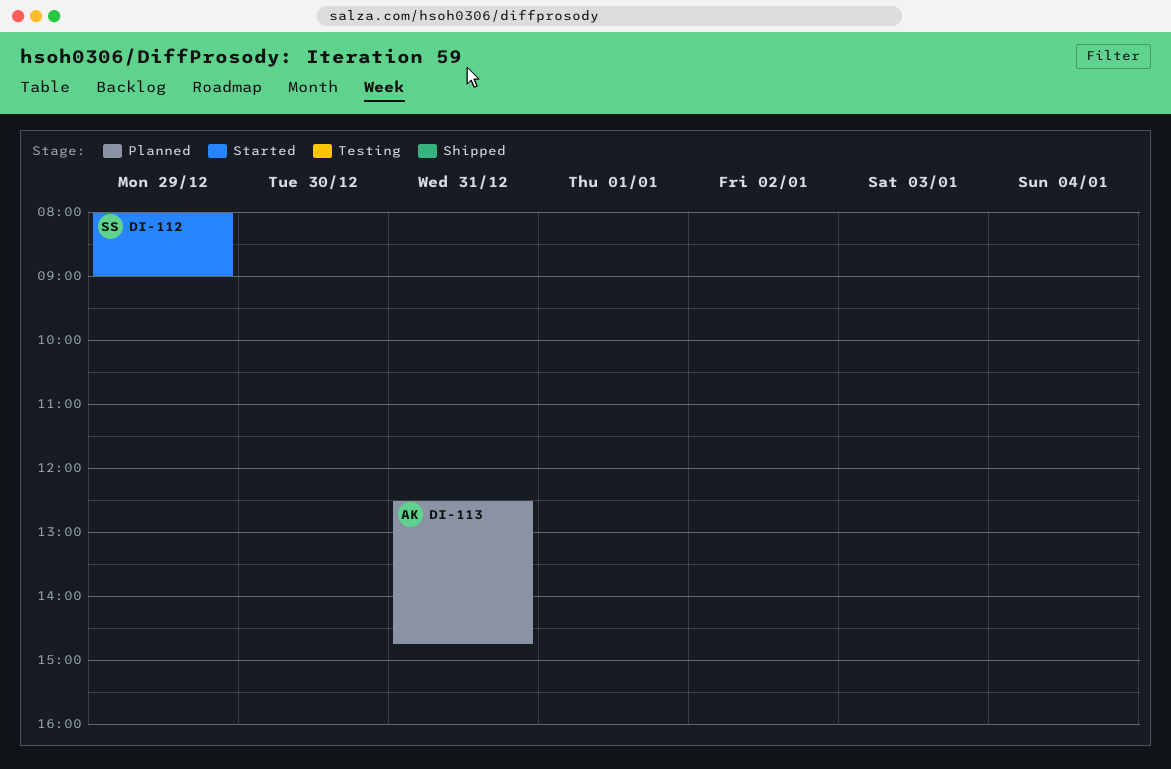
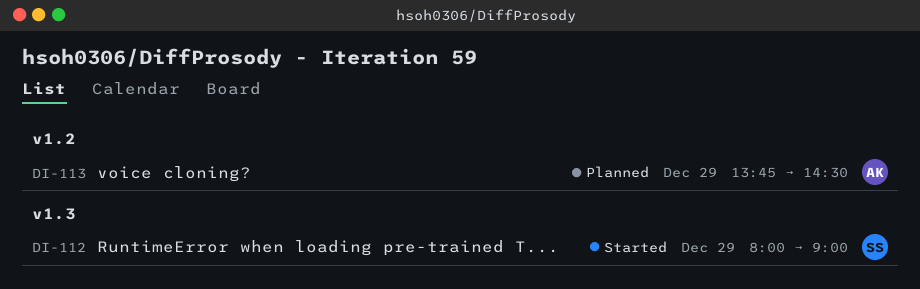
DI-113, day: Dec 31 -> Dec 29
DI-113, begins: 12:30 -> 13:45
DI-113, ends: 14:45 -> 14:30

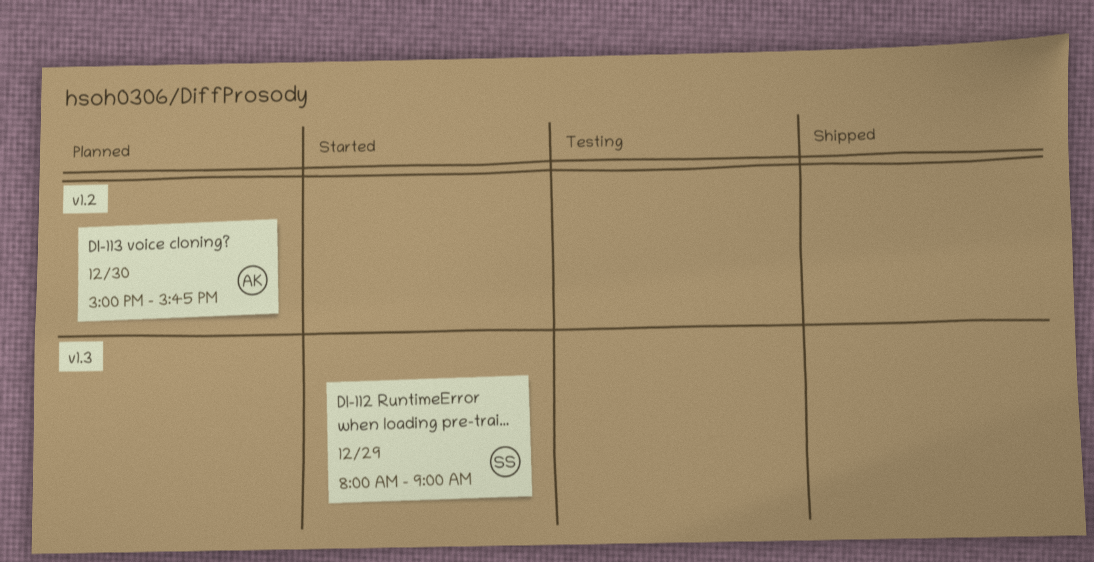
DI-113, day: Dec 29 -> Dec 30
DI-113, begins: 13:45 -> 15:00
DI-113, ends: 14:30 -> 15:45

